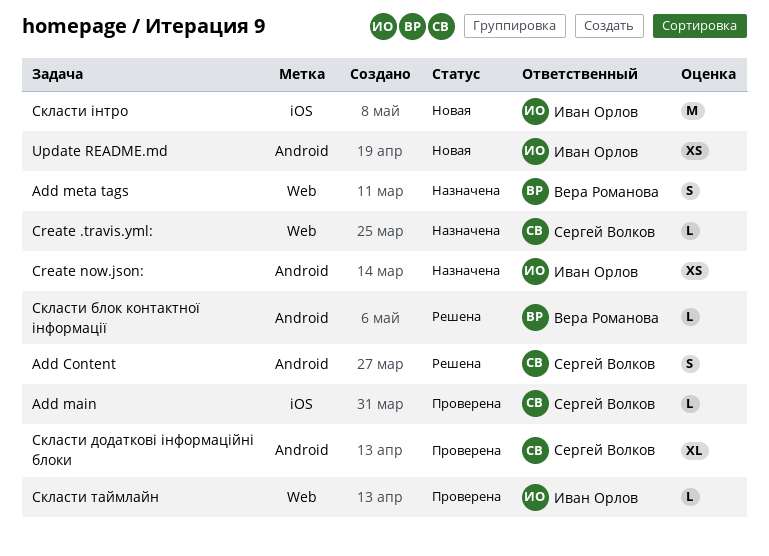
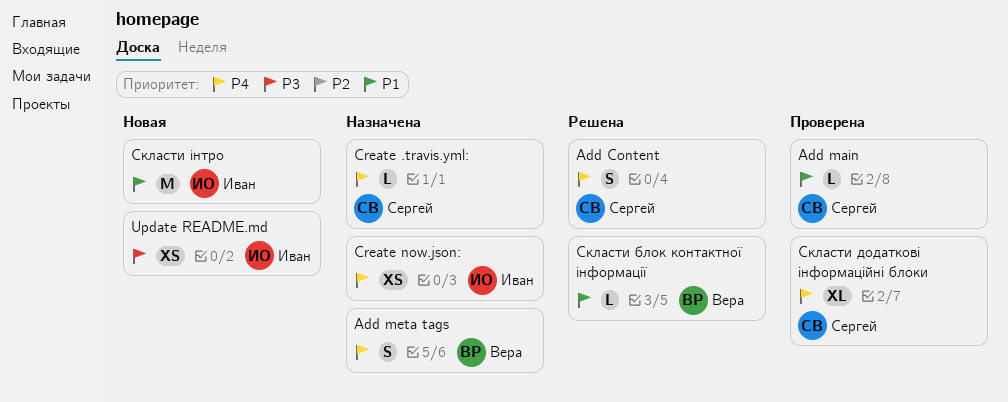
Скласти таймлайн: present -> none

